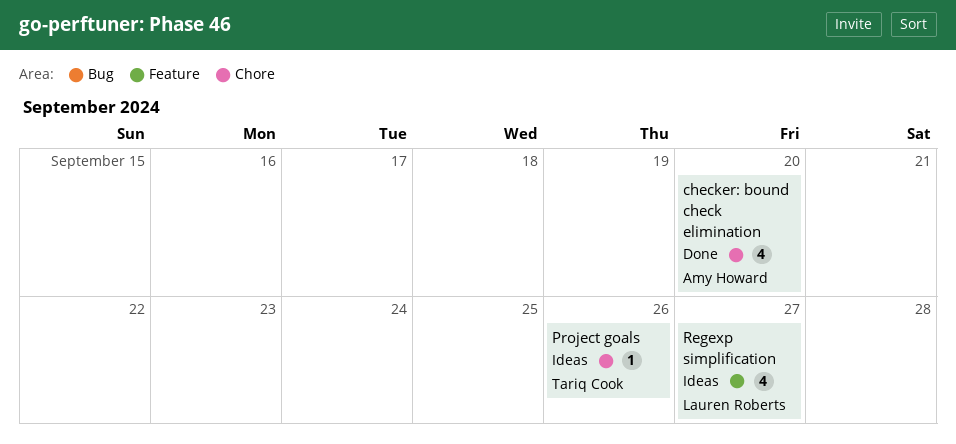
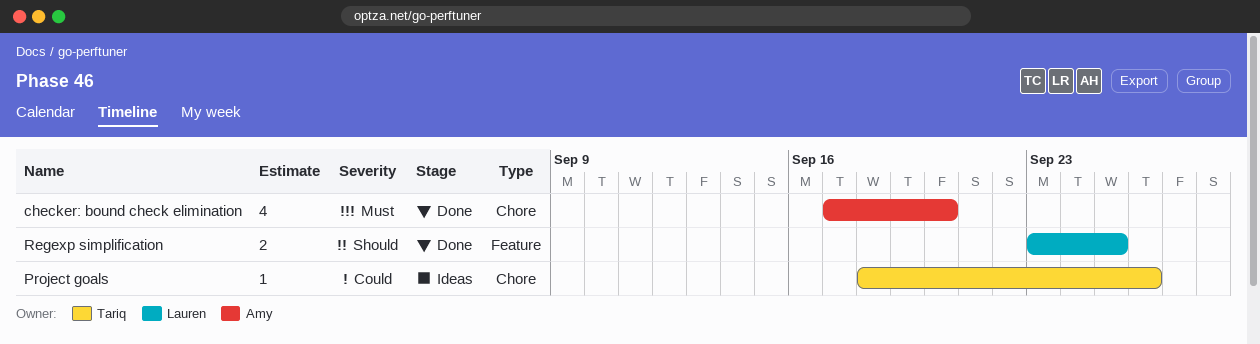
Regexp simplification, status: Ideas -> Done
Regexp simplification, estimate: 4 -> 2
Regexp simplification, due: Sep 27 -> Sep 25

